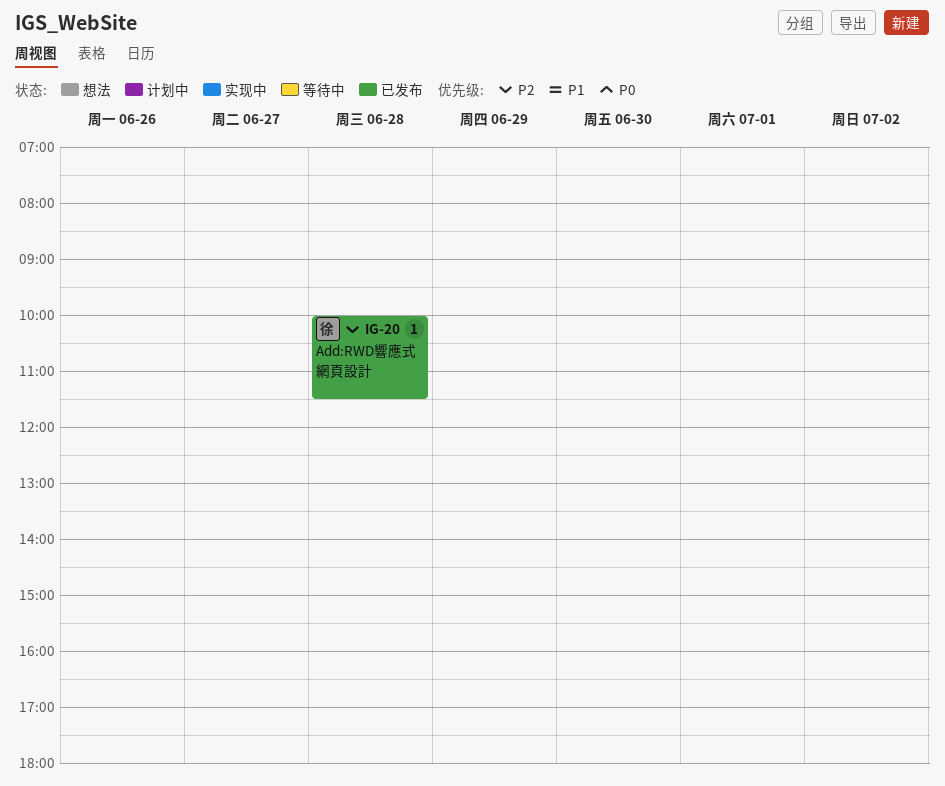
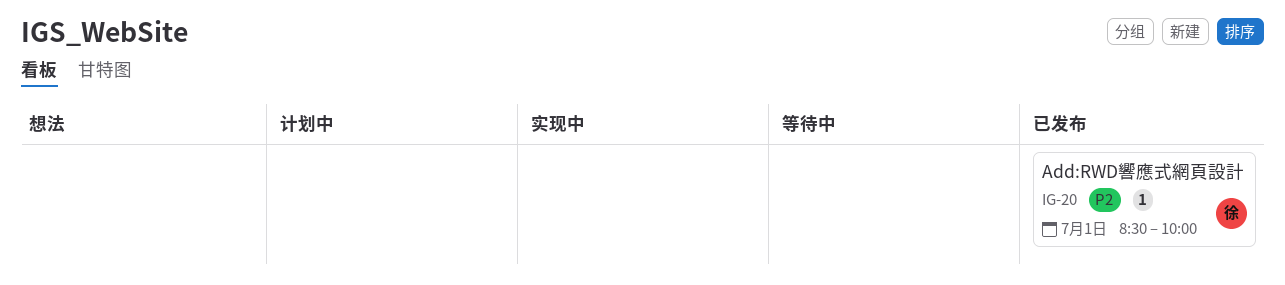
IG-20, day: Jun 28 -> Jul 1
IG-20, begins: 10:00 -> 08:30
IG-20, ends: 11:30 -> 10:00

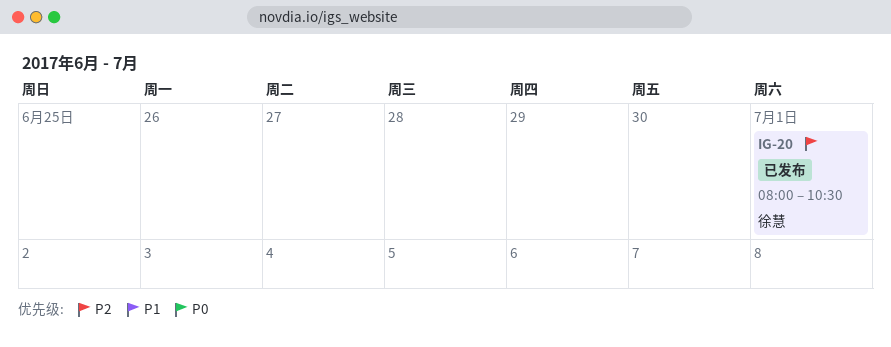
IG-20, begins: 08:30 -> 08:00
IG-20, ends: 10:00 -> 10:30

